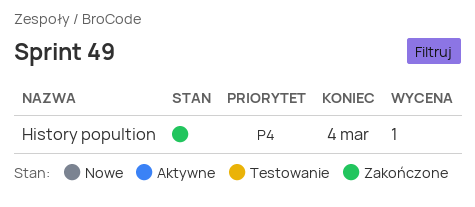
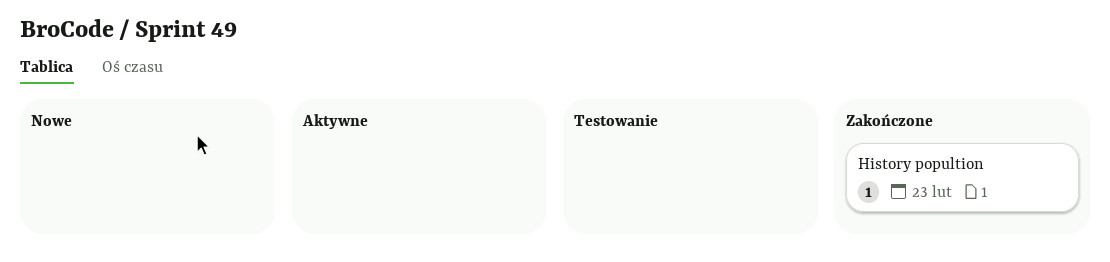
History popultion, due: Mar 4 -> Feb 23

